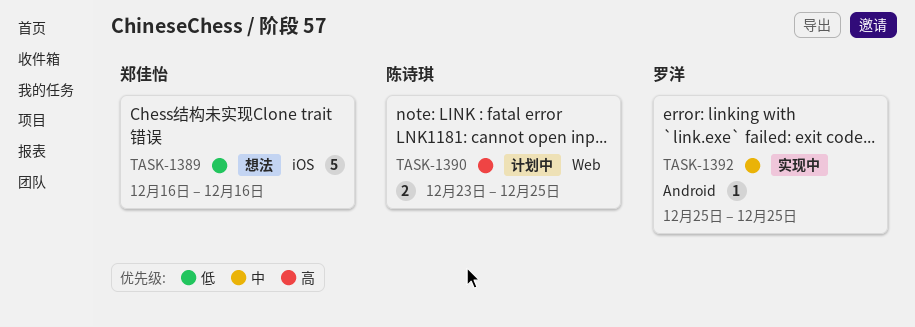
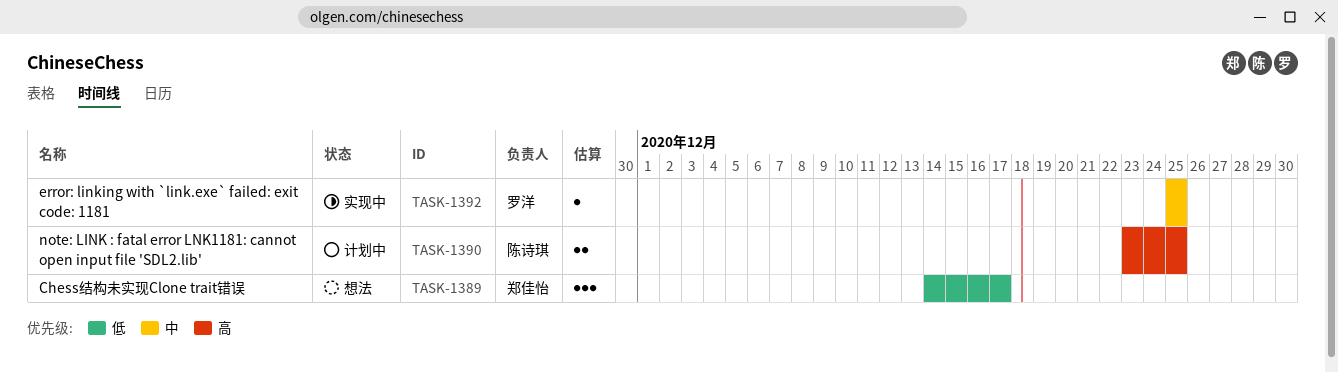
TASK-1389, estimate: 5 -> 3
TASK-1389, start: Dec 16 -> Dec 14
TASK-1389, due: Dec 16 -> Dec 17

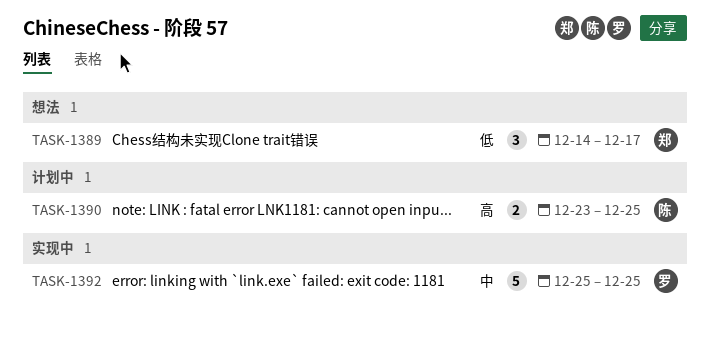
TASK-1392, estimate: 1 -> 5

